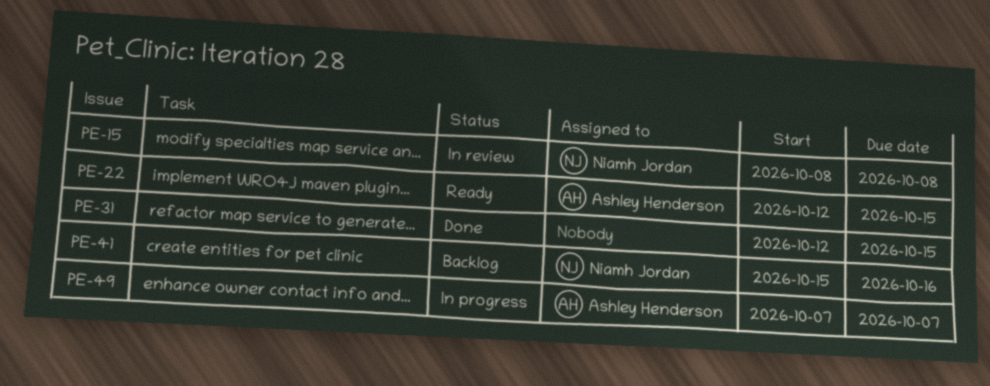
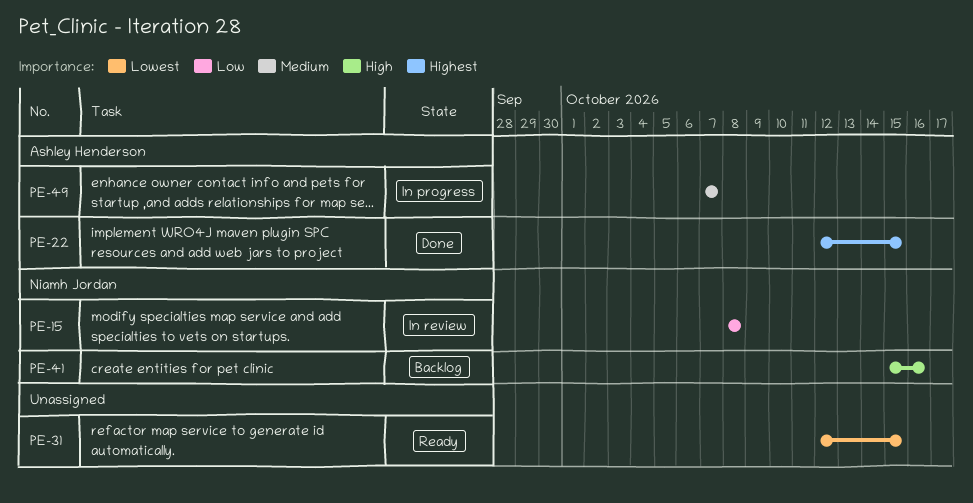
PE-22, status: Ready -> Done
PE-31, status: Done -> Ready

